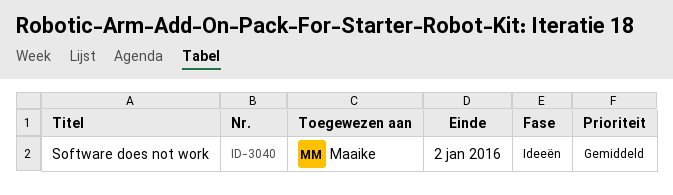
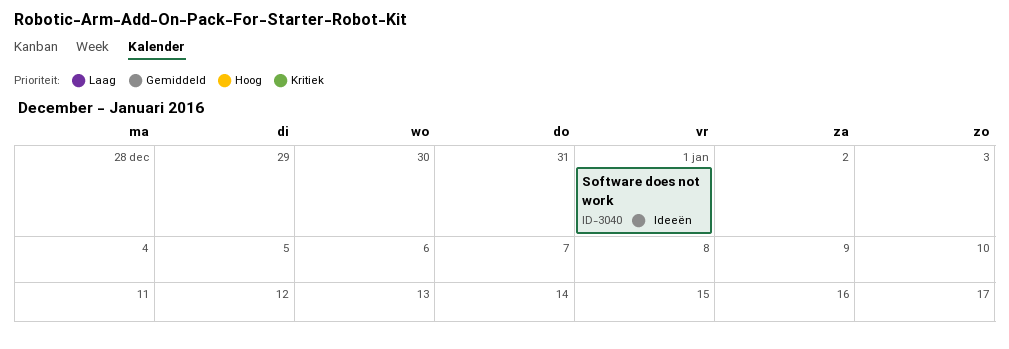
ID-3040, due: Jan 2 -> Jan 1

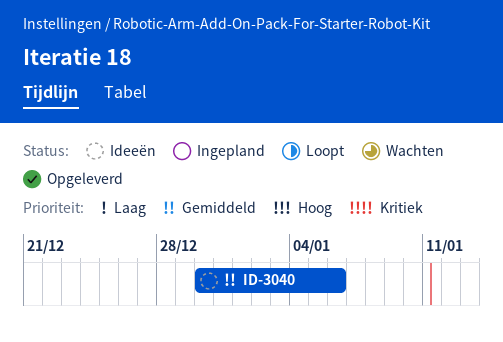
ID-3040, due: Jan 1 -> Jan 6

